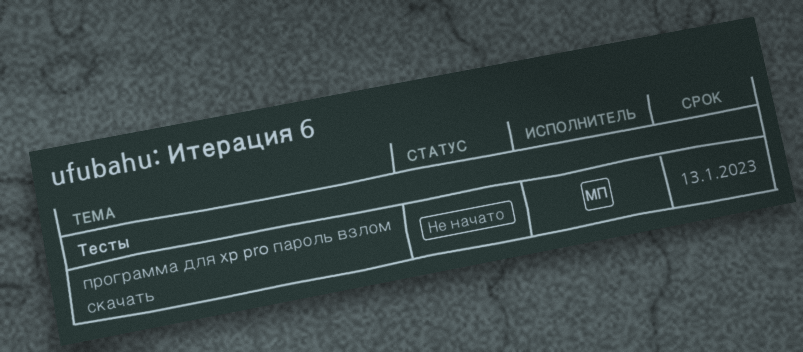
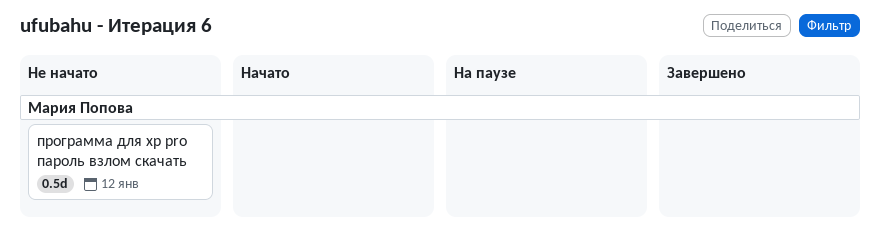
программа для xp pro пароль взлом скачать, due: Jan 13 -> Jan 12

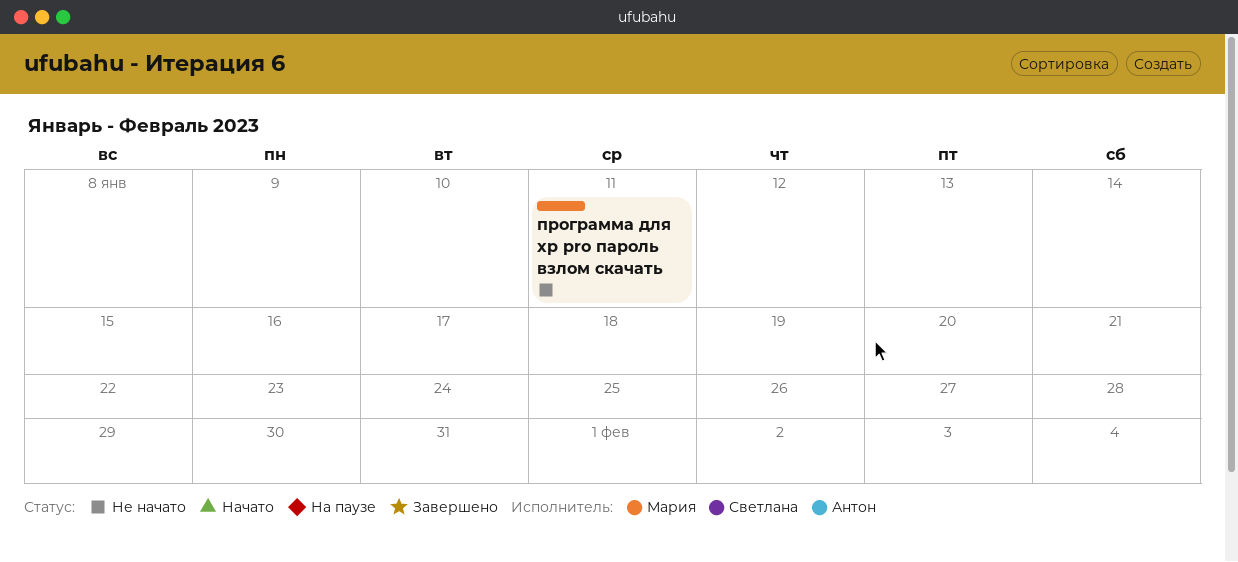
программа для xp pro пароль взлом скачать, due: Jan 12 -> Jan 11

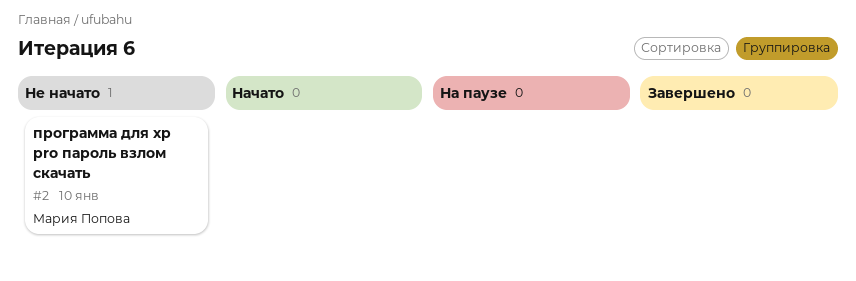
программа для xp pro пароль взлом скачать, due: Jan 11 -> Jan 10

